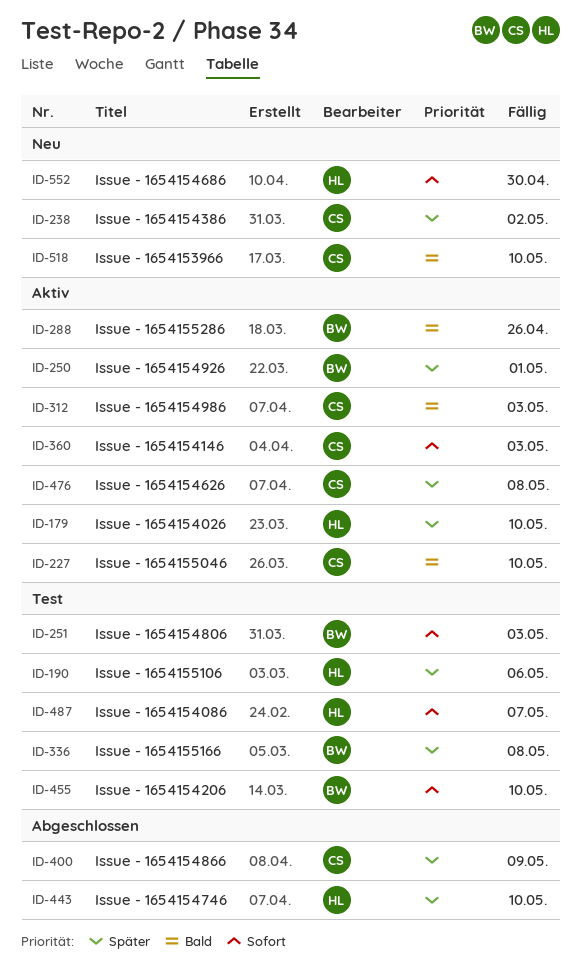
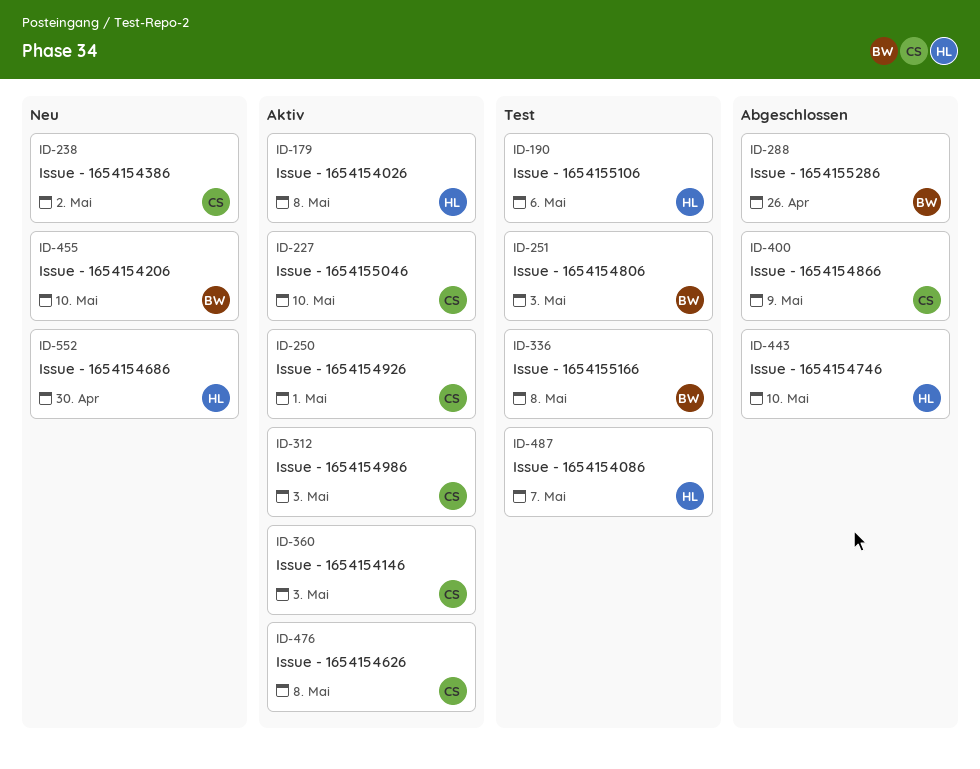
ID-179, due: May 10 -> May 8
ID-250, owner: BW -> CS
ID-288, status: Aktiv -> Abgeschlossen
ID-455, status: Test -> Neu
ID-518: present -> none

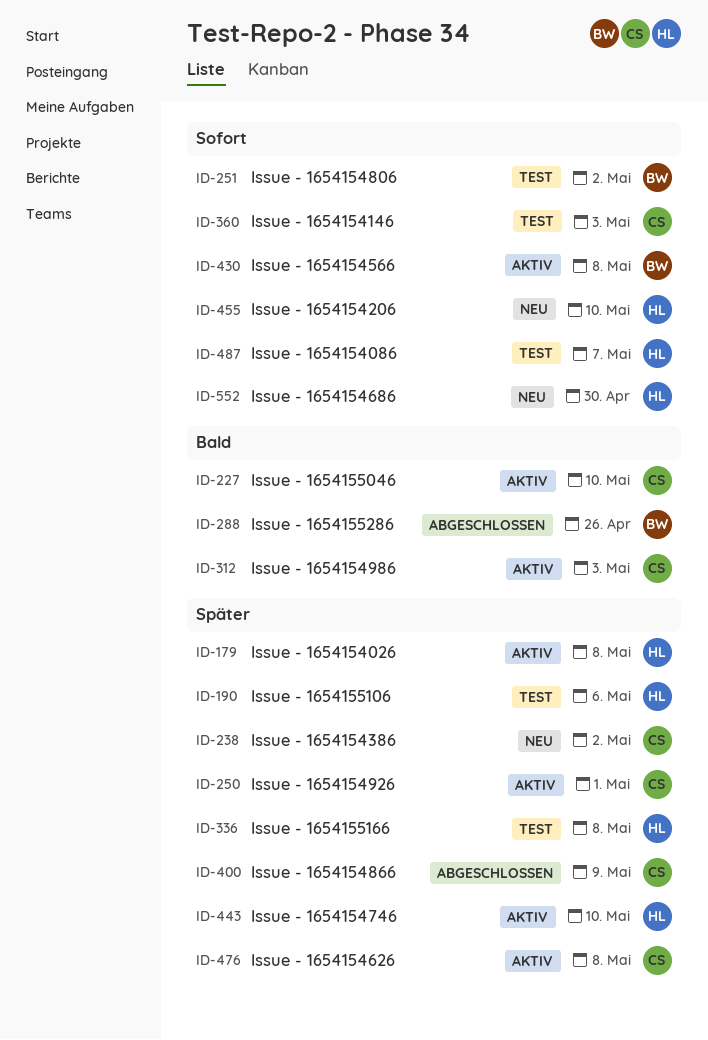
ID-251, due: May 3 -> May 2
ID-336, owner: BW -> HL
ID-360, status: Aktiv -> Test
ID-430: none -> present
ID-443, status: Abgeschlossen -> Aktiv
ID-455, owner: BW -> HL

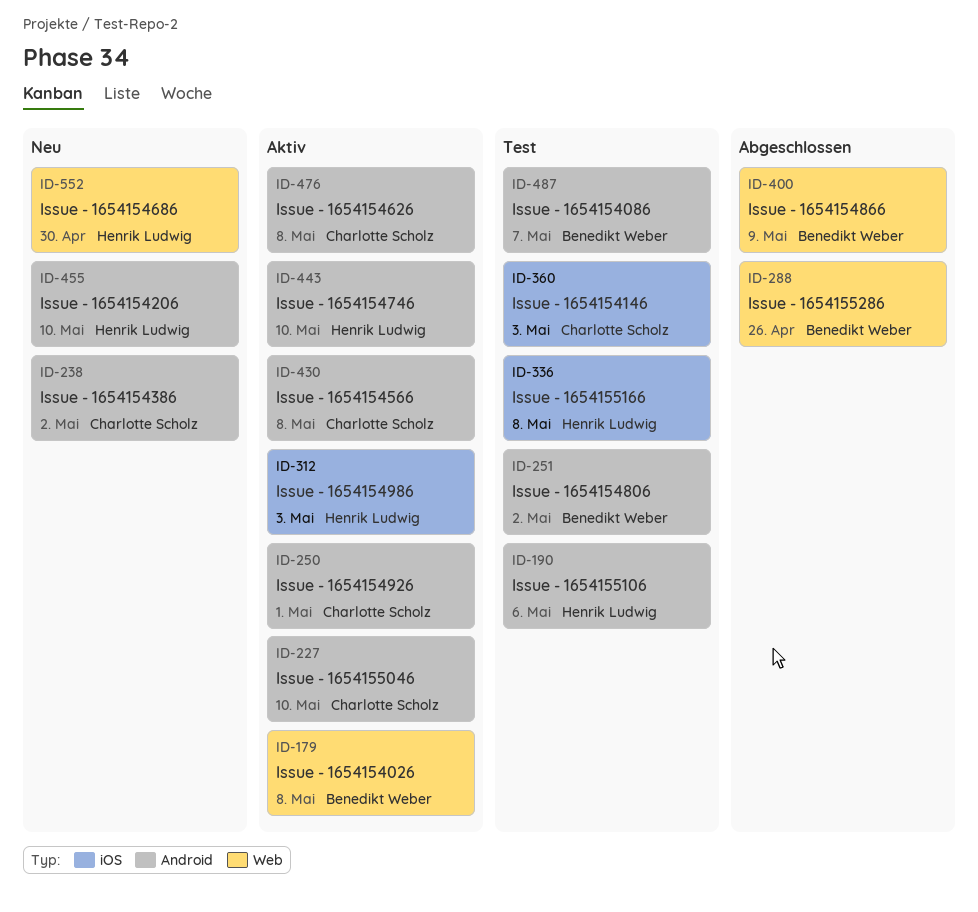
ID-179, owner: Henrik Ludwig -> Benedikt Weber
ID-312, owner: Charlotte Scholz -> Henrik Ludwig
ID-400, owner: Charlotte Scholz -> Benedikt Weber
ID-430, owner: Benedikt Weber -> Charlotte Scholz
ID-487, owner: Henrik Ludwig -> Benedikt Weber

